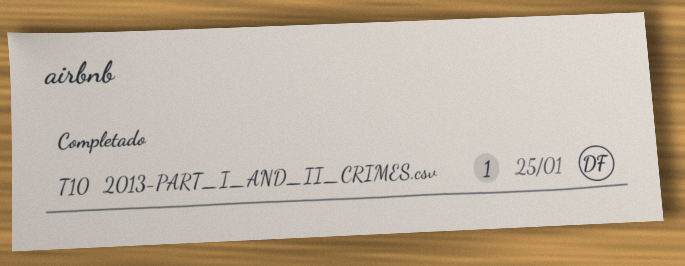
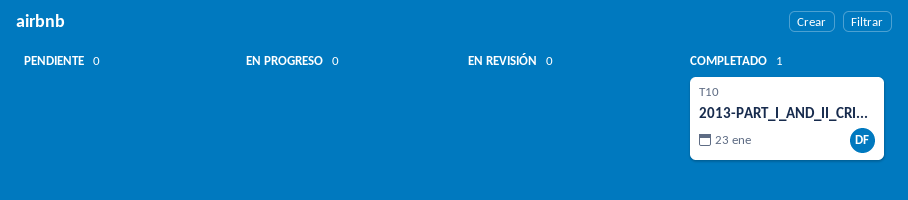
T10, due: Jan 25 -> Jan 23

